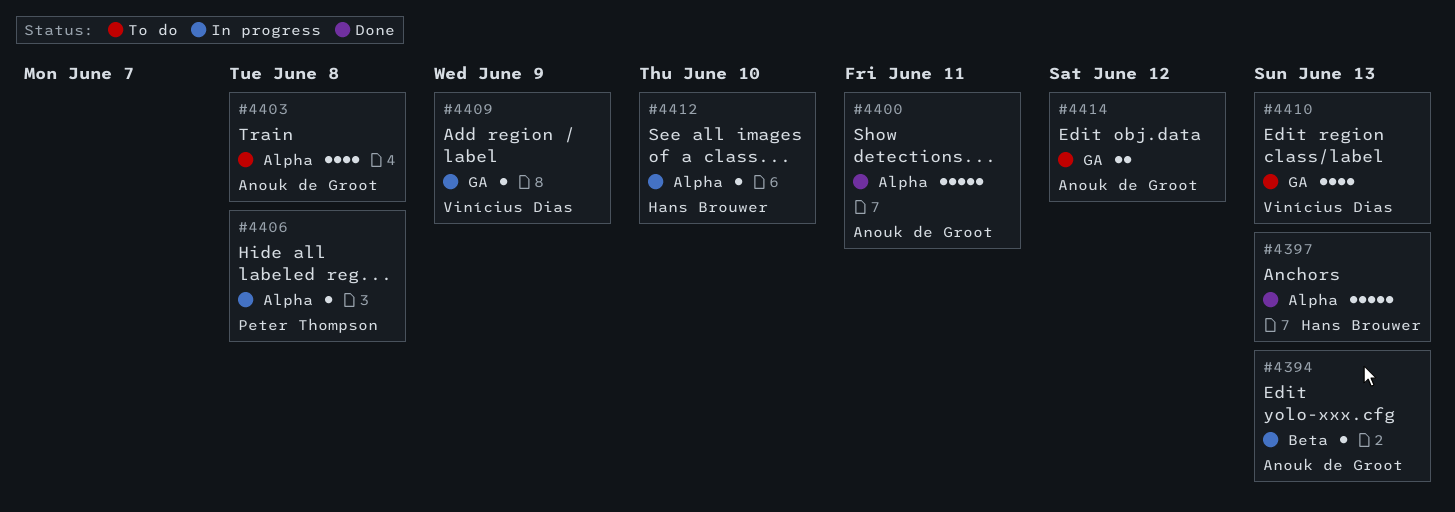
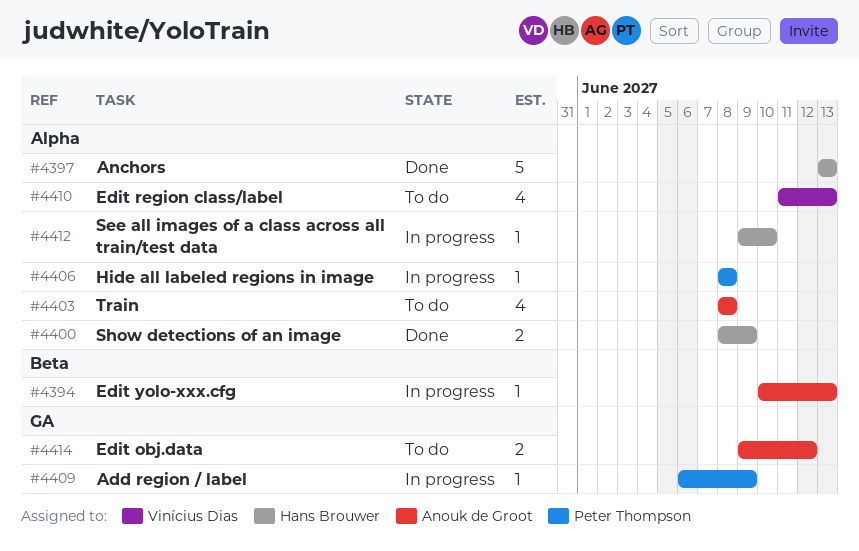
#4400, owner: Anouk de Groot -> Hans Brouwer
#4400, estimate: 5 -> 2
#4400, due: Jun 11 -> Jun 9
#4409, owner: Vinícius Dias -> Peter Thompson
#4410, label: GA -> Alpha

